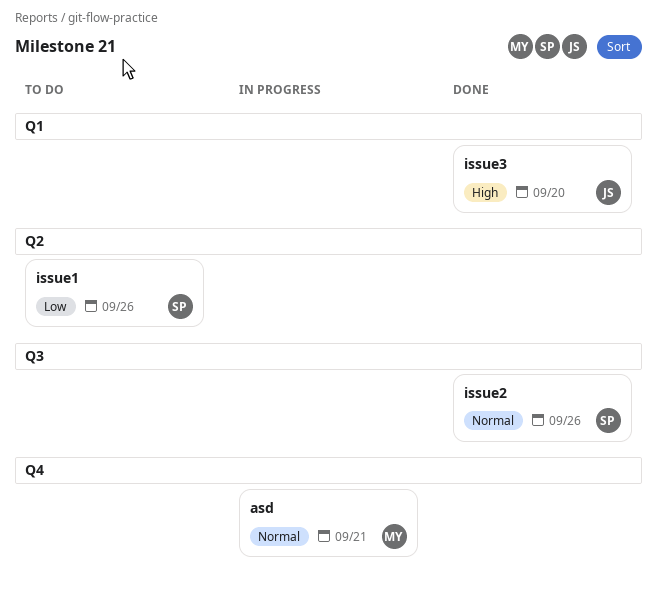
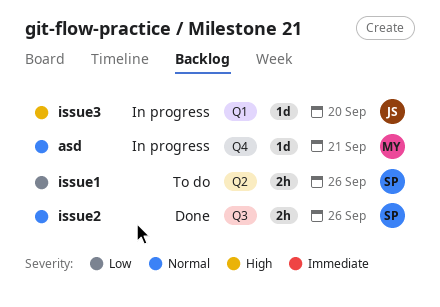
issue3, status: Done -> In progress

